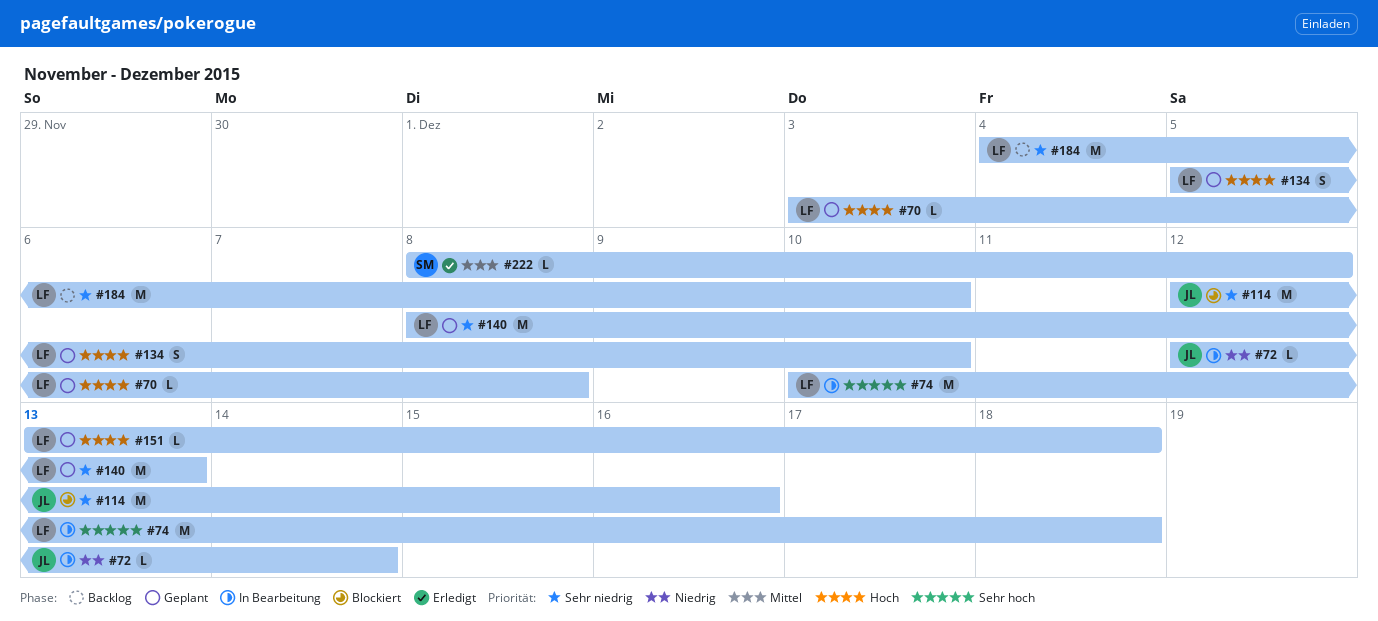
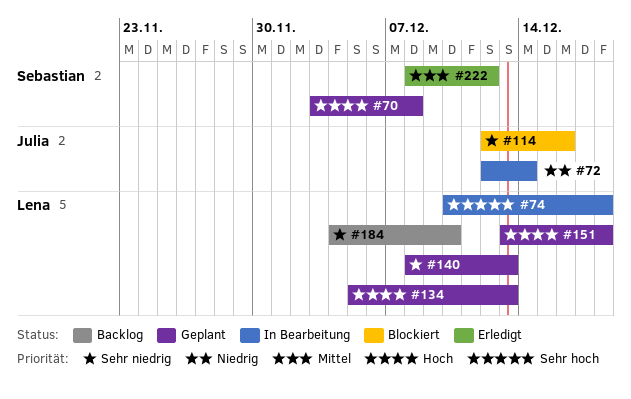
#70, owner: Lena -> Sebastian
#134, due: Dec 10 -> Dec 13

